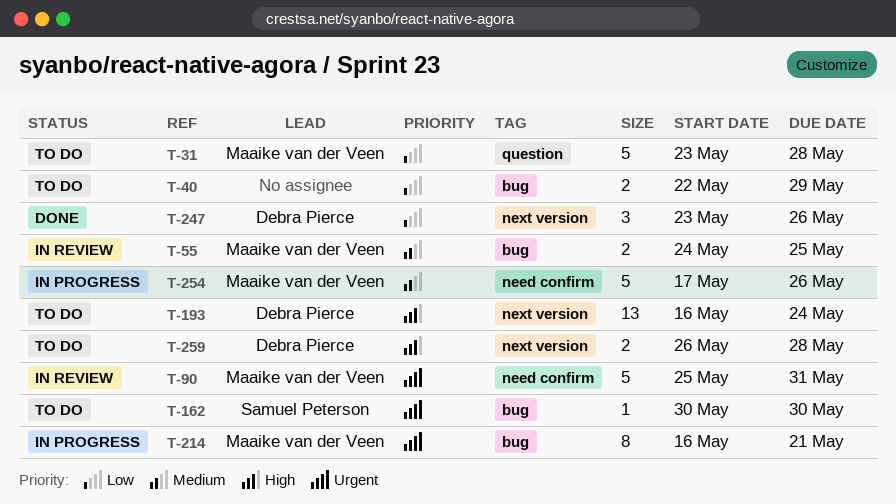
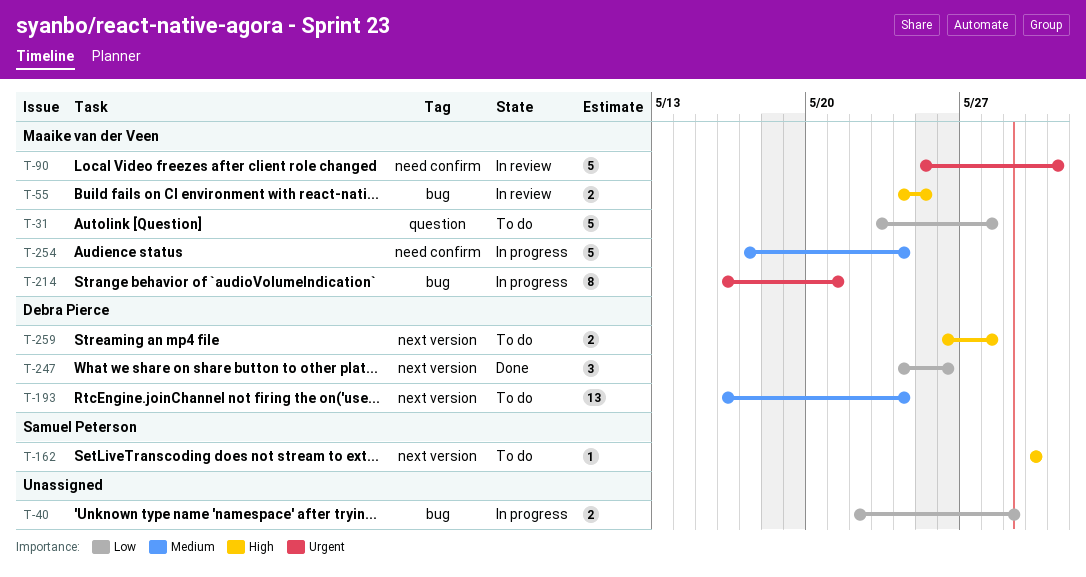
T-40, status: To do -> In progress
T-55, priority: Medium -> High
T-162, priority: Urgent -> High
T-162, label: bug -> next version
T-193, priority: High -> Medium
T-247, start: May 23 -> May 24
T-254, due: May 26 -> May 24

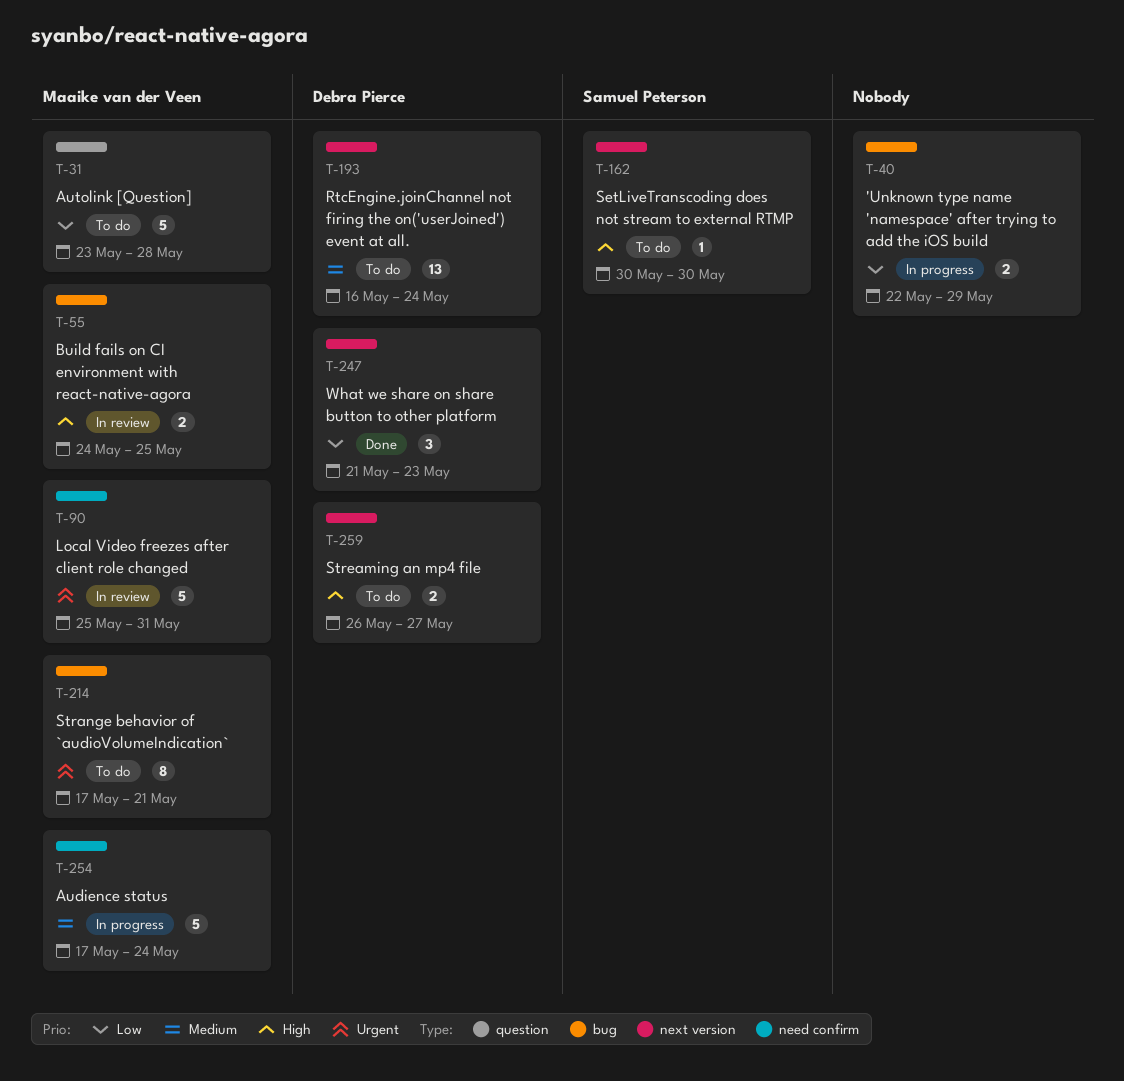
T-214, status: In progress -> To do
T-214, start: May 16 -> May 17
T-247, start: May 24 -> May 21
T-247, due: May 26 -> May 23
T-259, due: May 28 -> May 27

